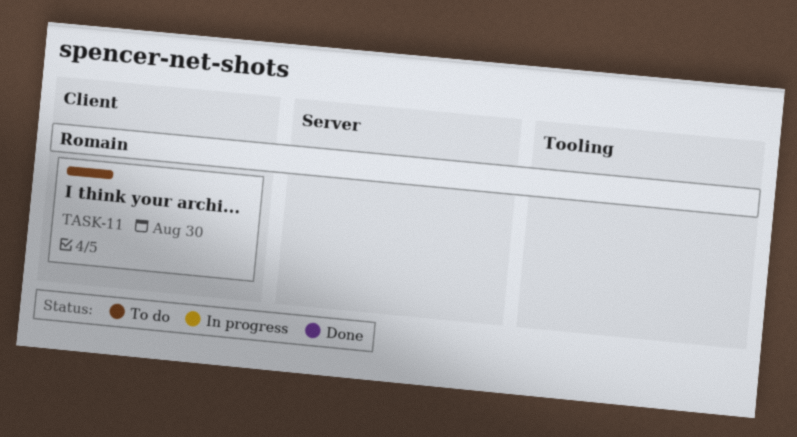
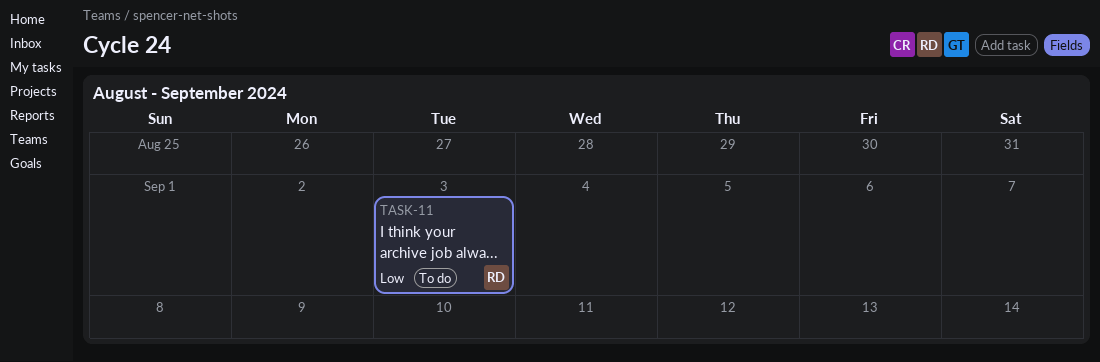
TASK-11, due: Aug 30 -> Sep 3

